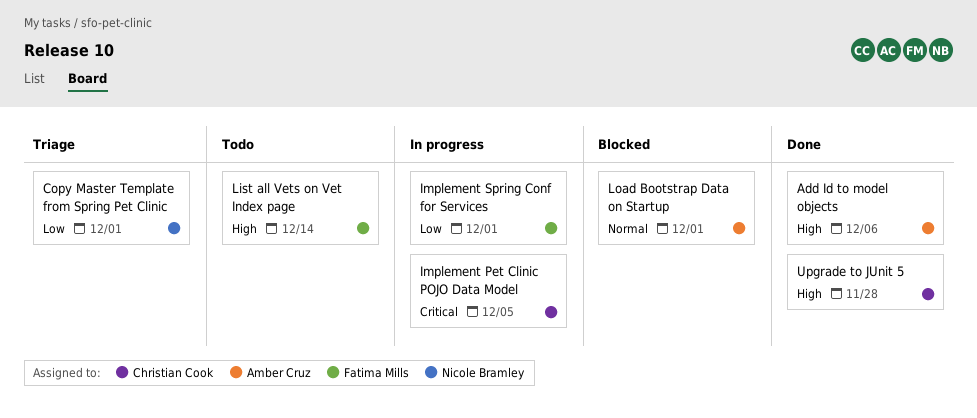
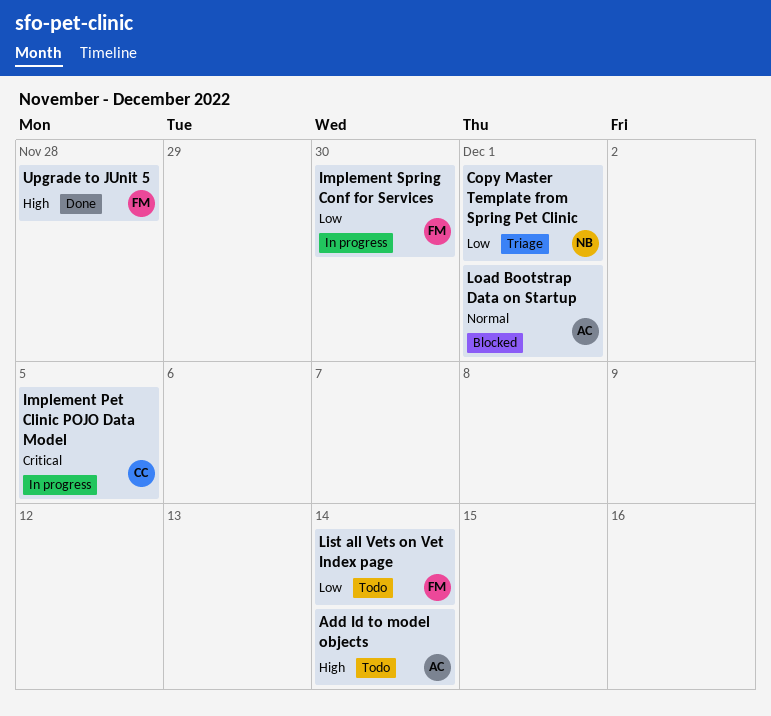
Add Id to model objects, status: Done -> Todo
Add Id to model objects, due: Dec 6 -> Dec 14
Implement Spring Conf for Services, due: Dec 1 -> Nov 30
List all Vets on Vet Index page, priority: High -> Low
Upgrade to JUnit 5, owner: Christian Cook -> Fatima Mills

